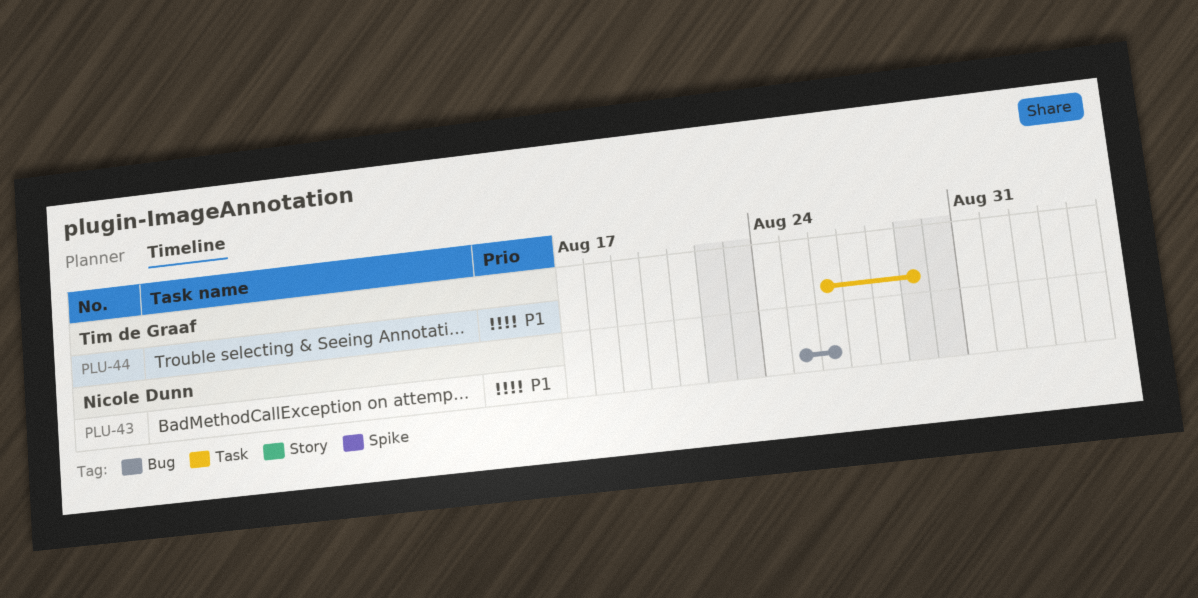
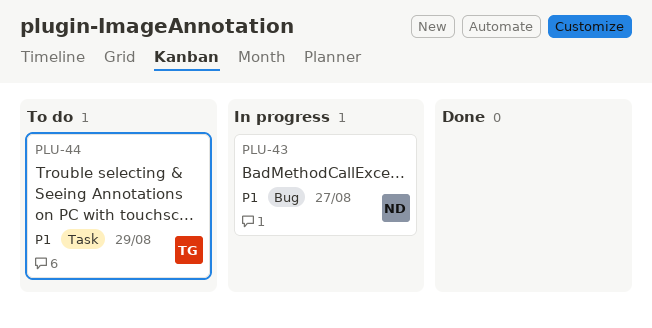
PLU-43, due: Aug 26 -> Aug 27

